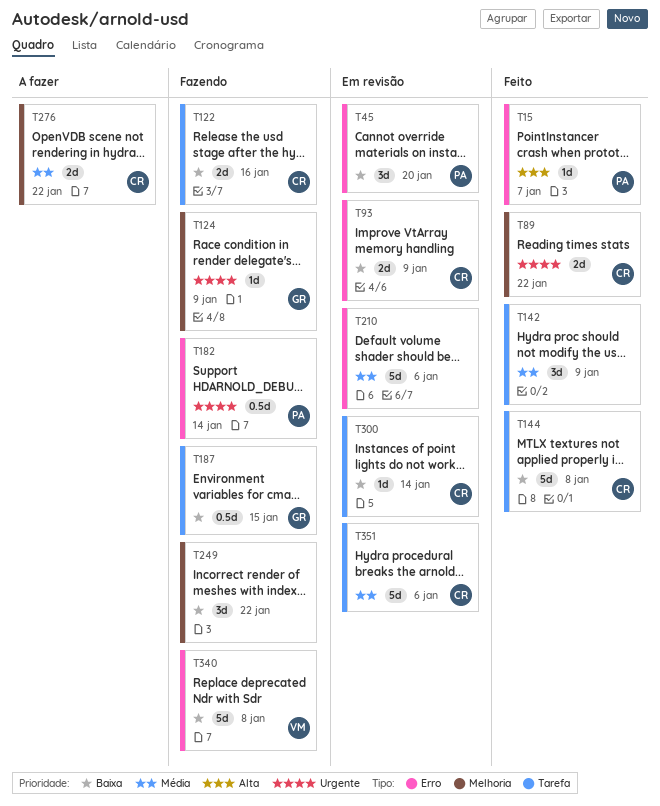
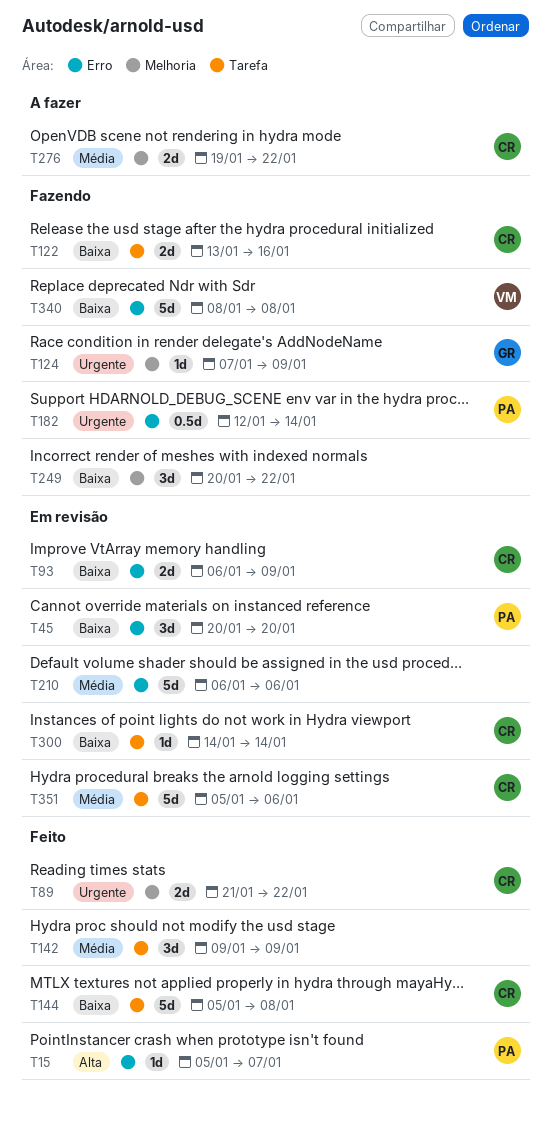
T187: present -> none

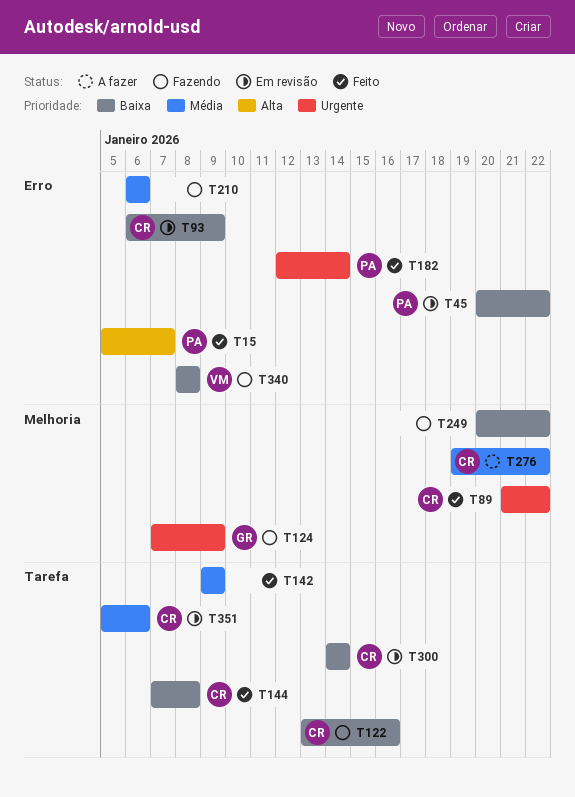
T45, due: Jan 20 -> Jan 22
T144, start: Jan 5 -> Jan 7
T182, status: Fazendo -> Feito
T210, status: Em revisão -> Fazendo

